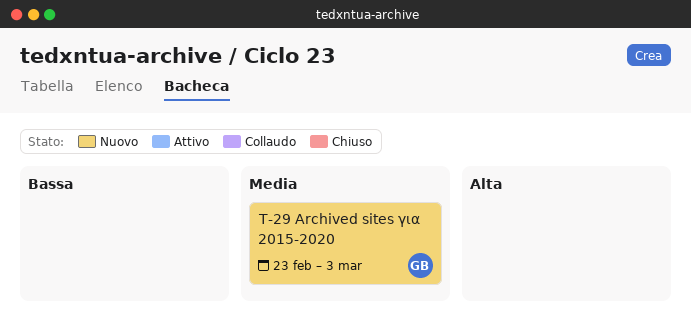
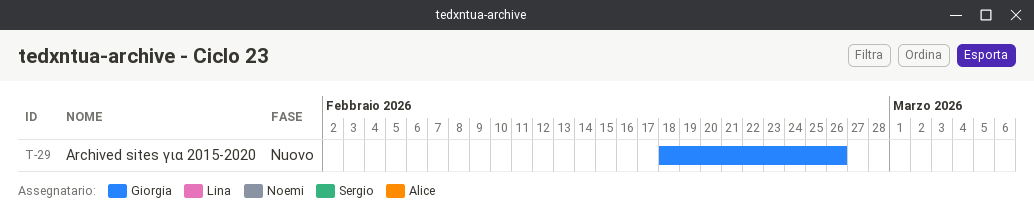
T-29, start: Feb 23 -> Feb 18
T-29, due: Mar 3 -> Feb 26

